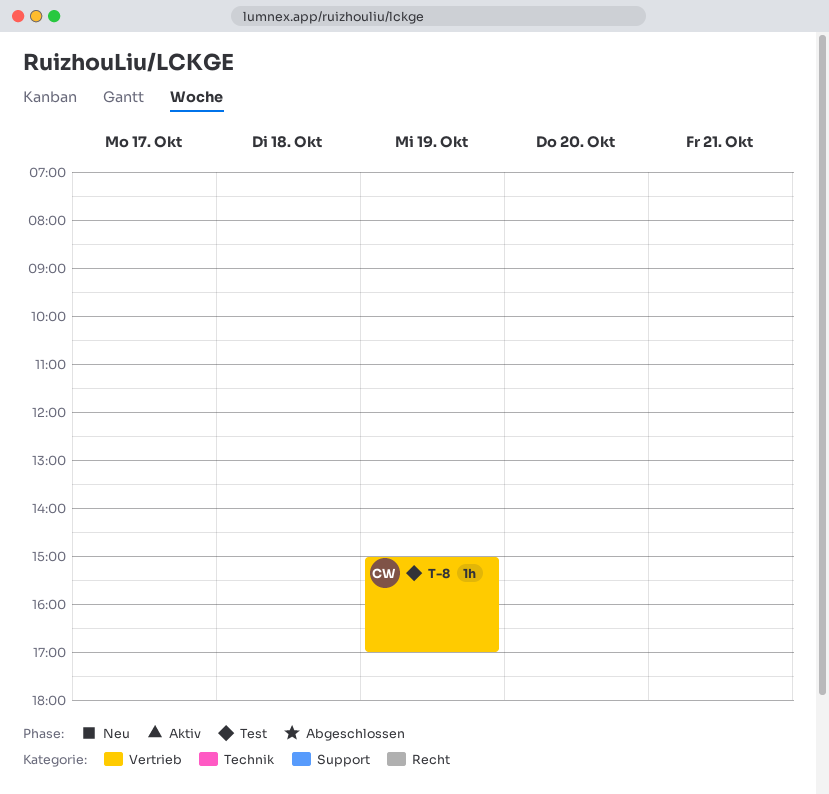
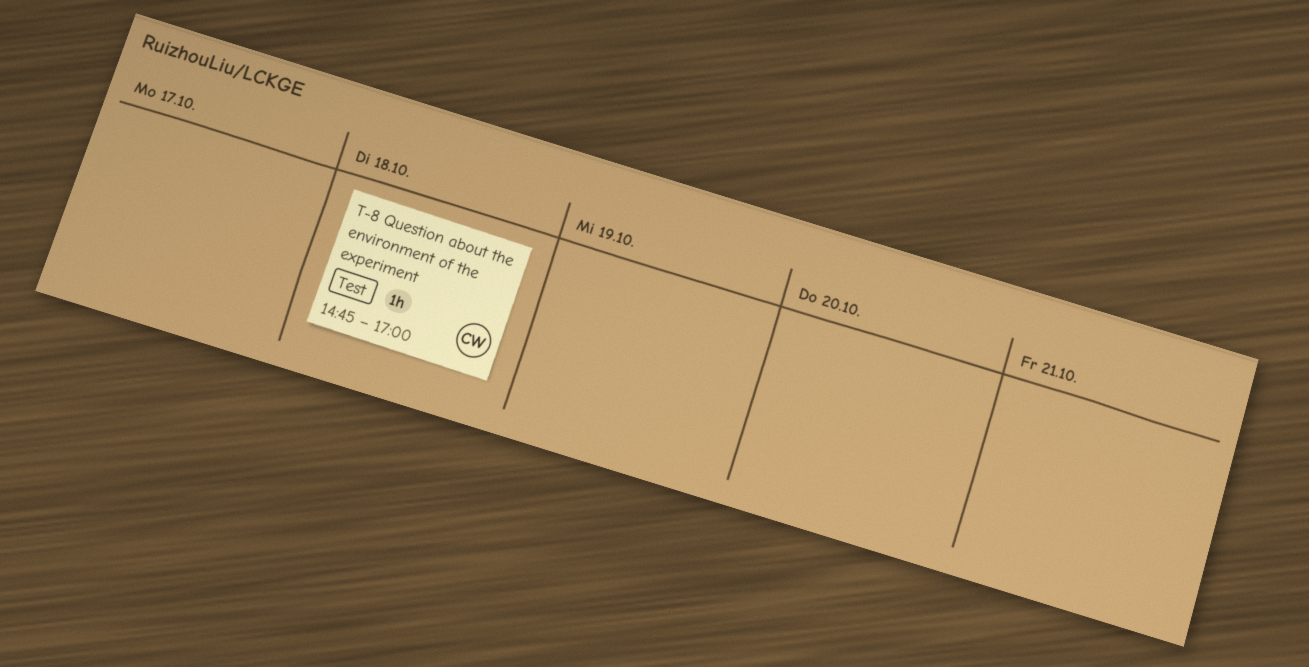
T-8, day: Oct 19 -> Oct 18
T-8, begins: 15:00 -> 14:45

